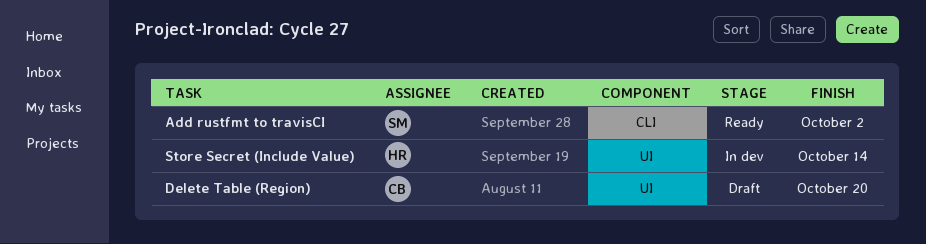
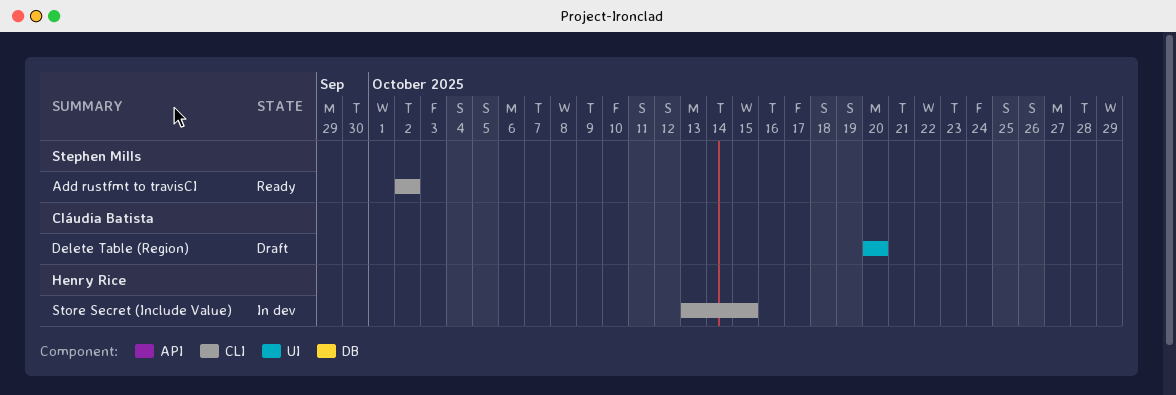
Store Secret (Include Value), label: UI -> CLI
Store Secret (Include Value), due: Oct 14 -> Oct 15

